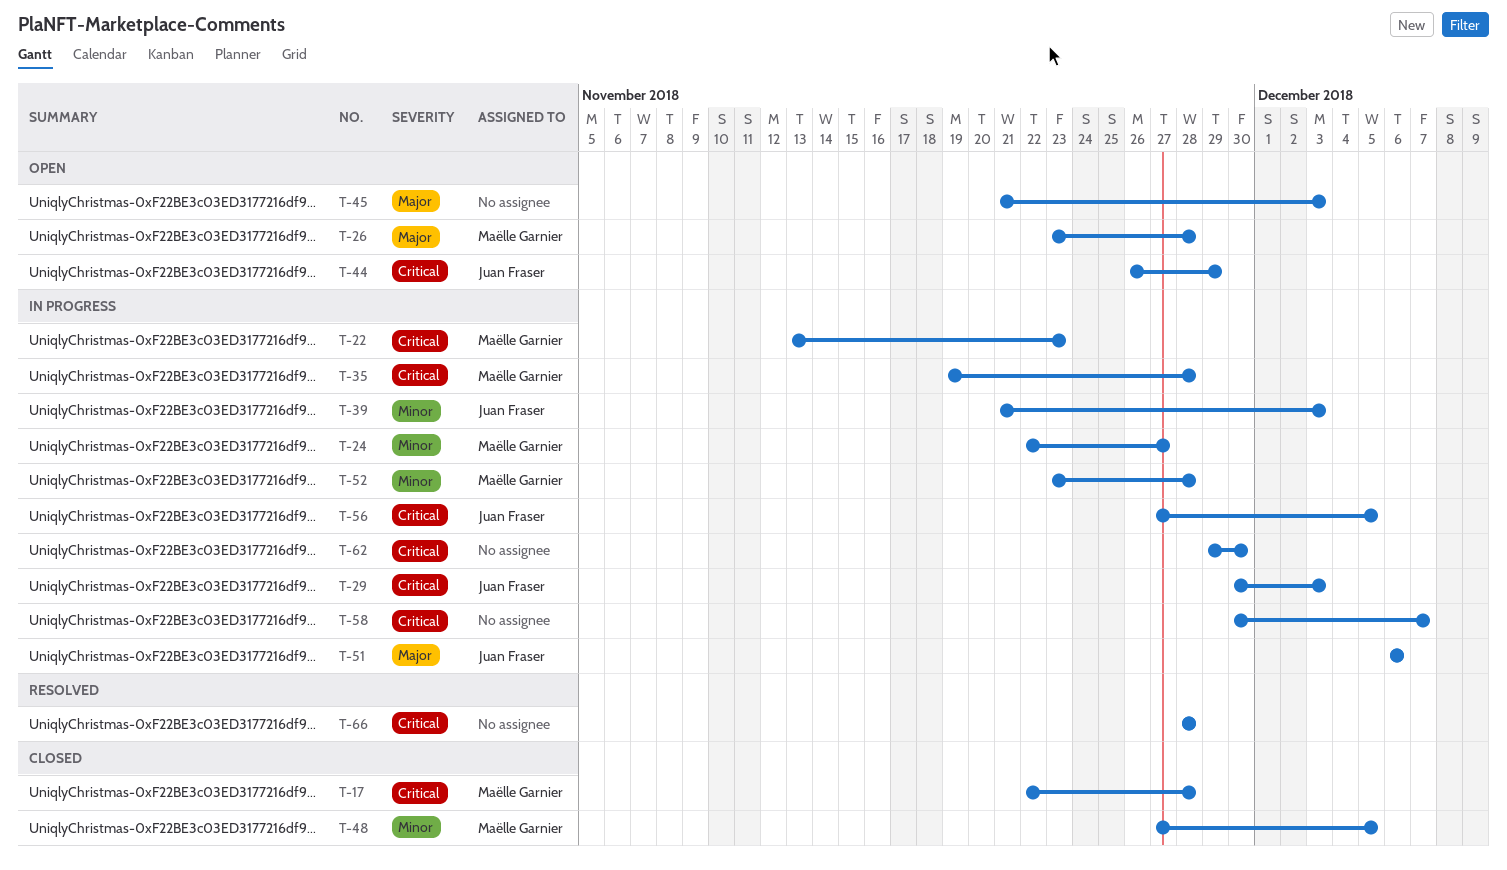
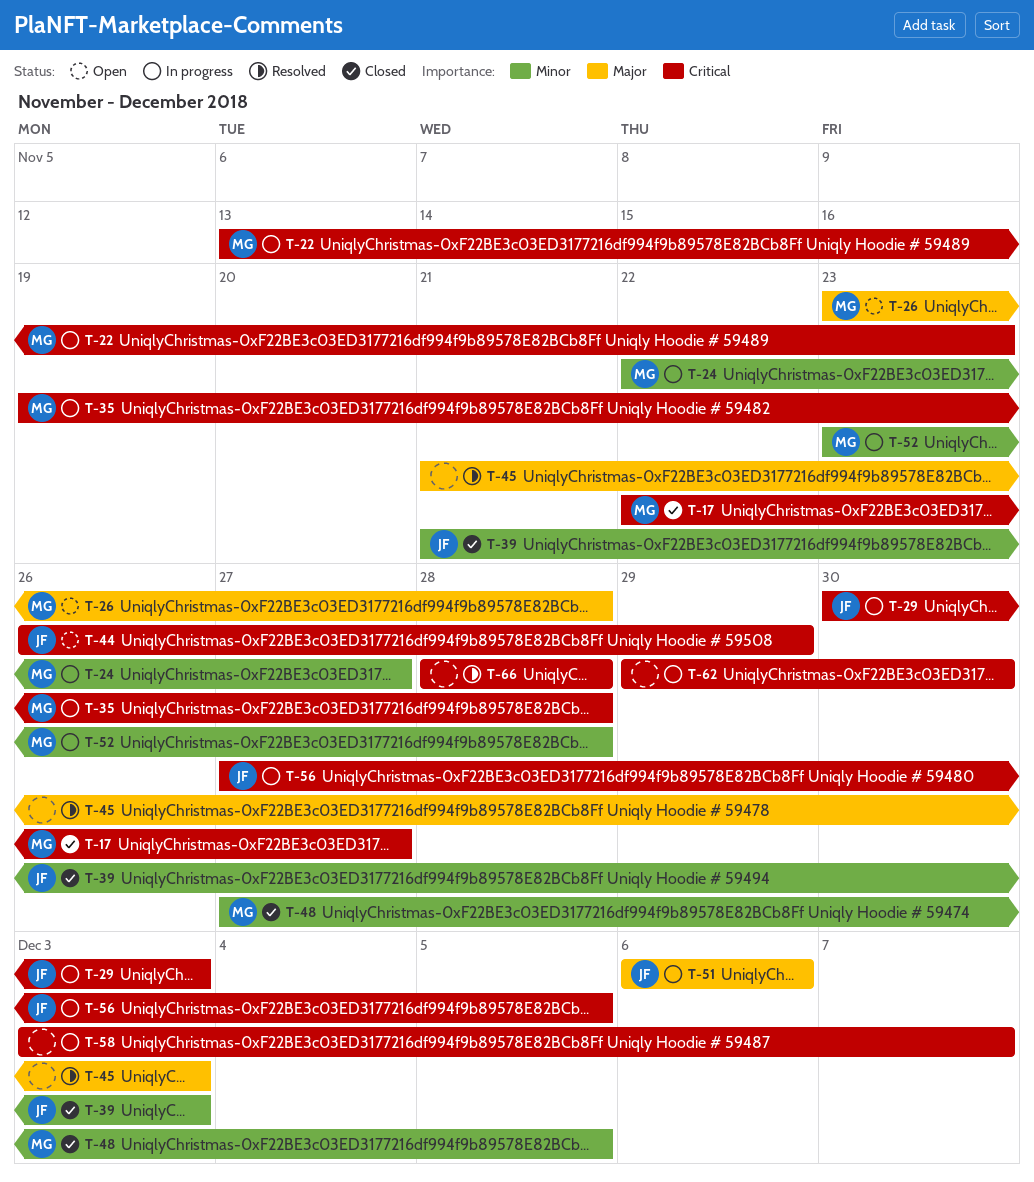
T-17, due: Nov 28 -> Nov 27
T-39, status: In progress -> Closed
T-45, status: Open -> Resolved
T-58, start: Nov 30 -> Dec 3

